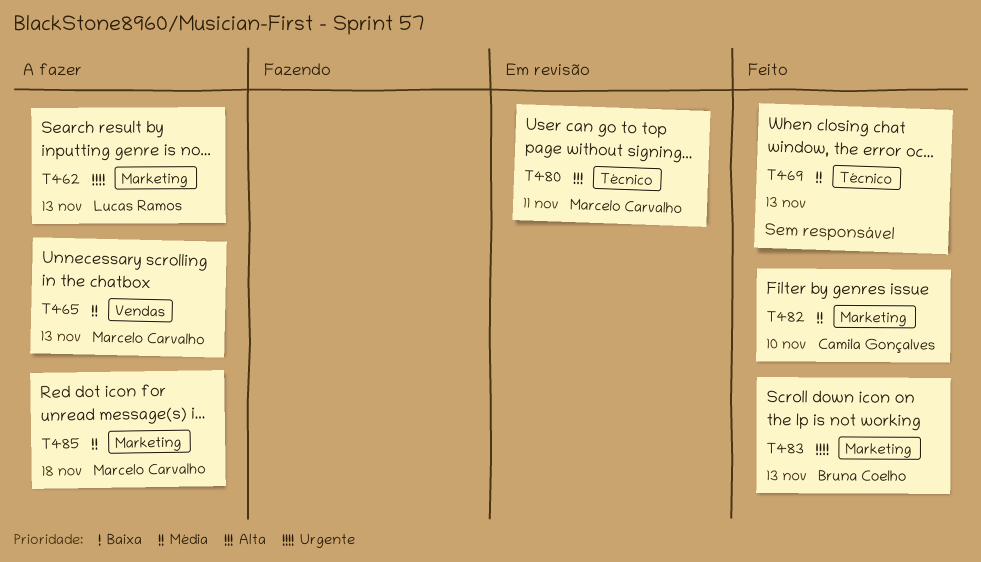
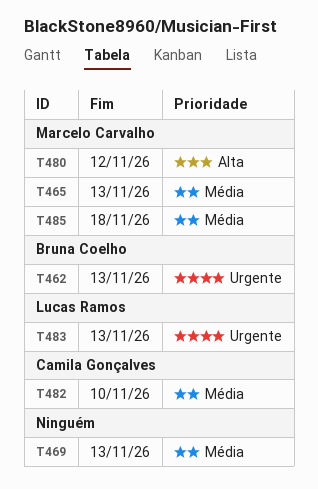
T462, owner: Lucas Ramos -> Bruna Coelho
T480, due: Nov 11 -> Nov 12
T483, owner: Bruna Coelho -> Lucas Ramos

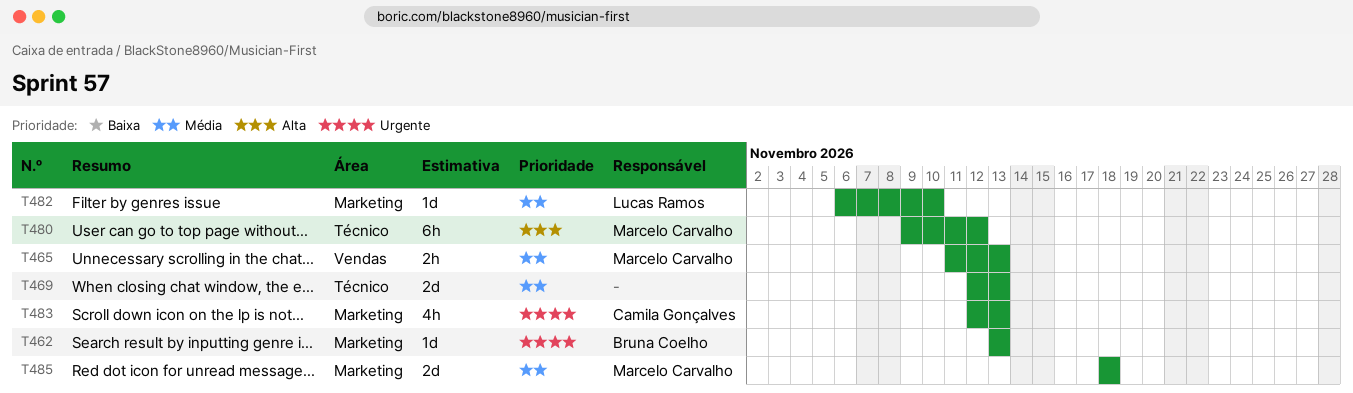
T482, owner: Camila Gonçalves -> Lucas Ramos
T483, owner: Lucas Ramos -> Camila Gonçalves

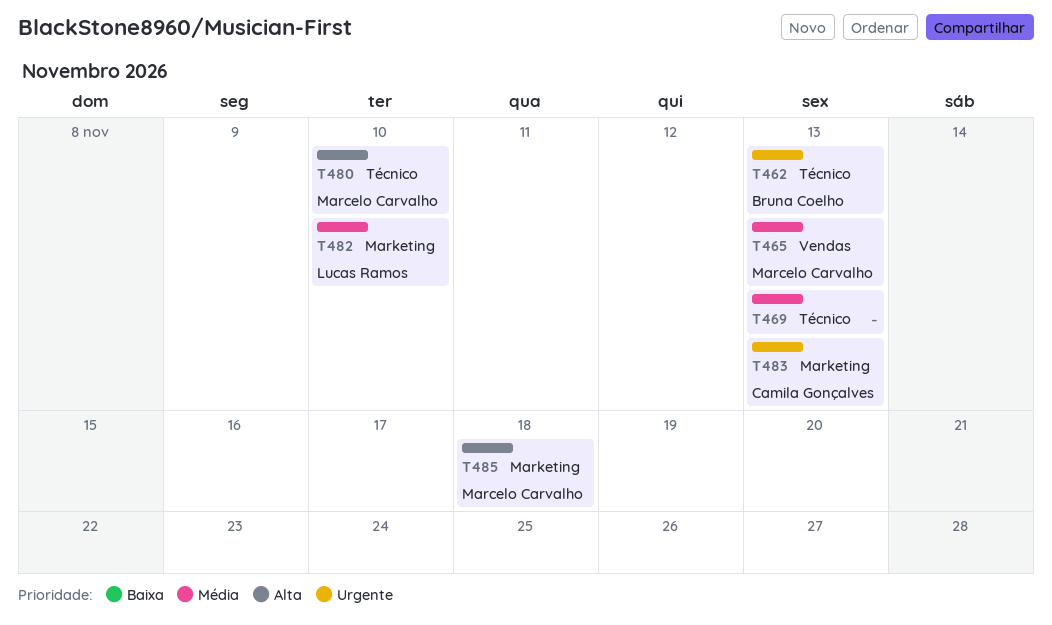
T462, label: Marketing -> Técnico
T480, due: Nov 12 -> Nov 10
T485, priority: Média -> Alta

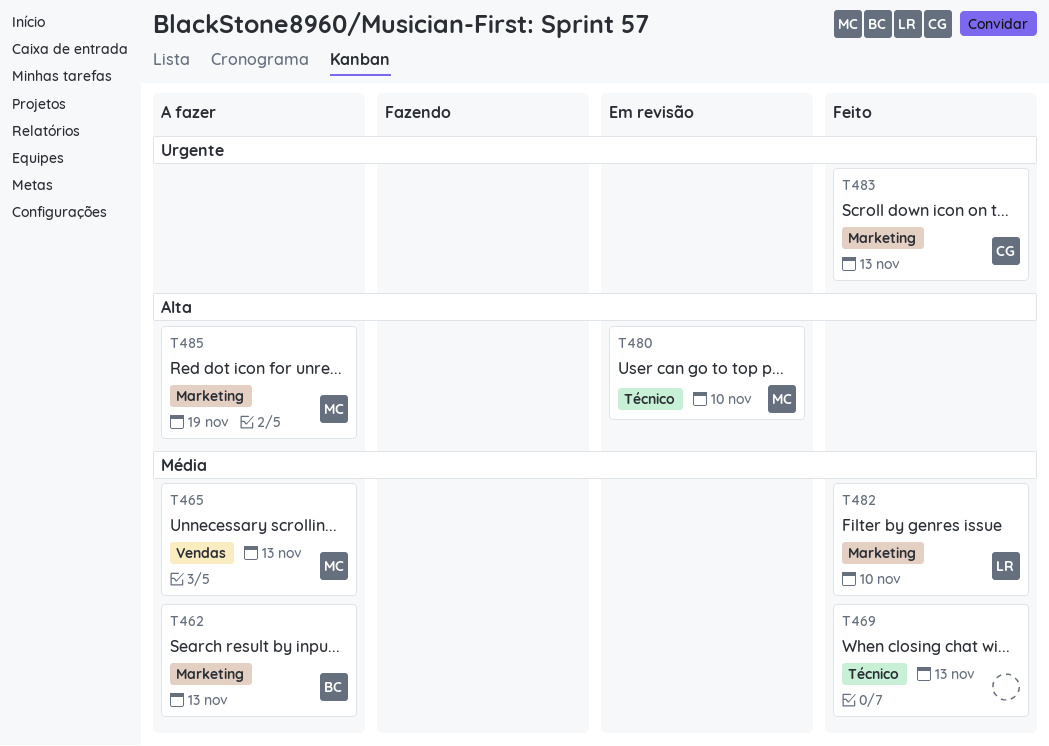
T462, priority: Urgente -> Média
T462, label: Técnico -> Marketing
T485, due: Nov 18 -> Nov 19

